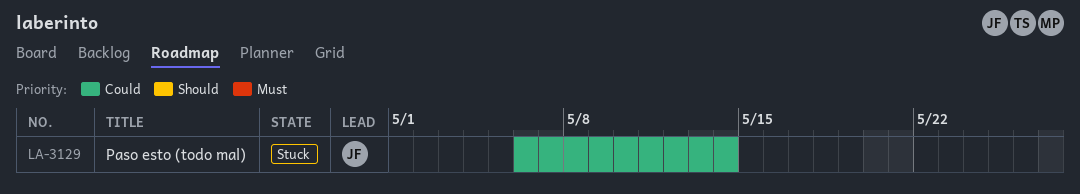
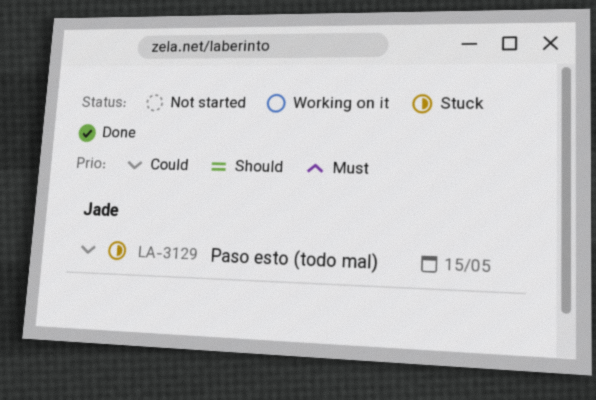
LA-3129, due: May 14 -> May 15

